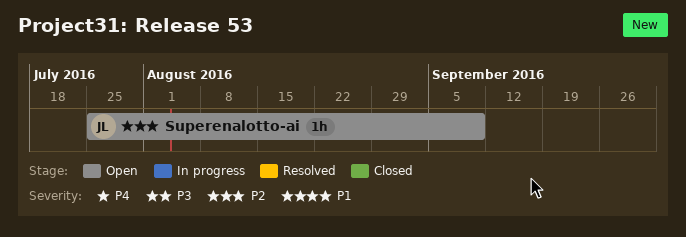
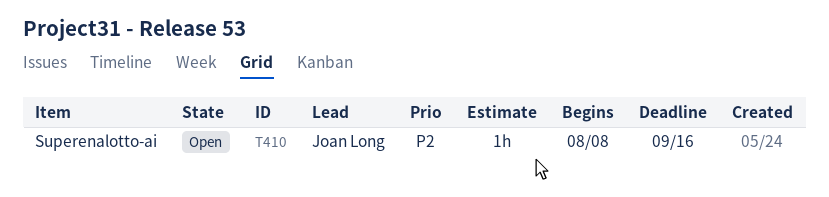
Superenalotto-ai, start: Jul 25 -> Aug 8
Superenalotto-ai, due: Sep 9 -> Sep 16

